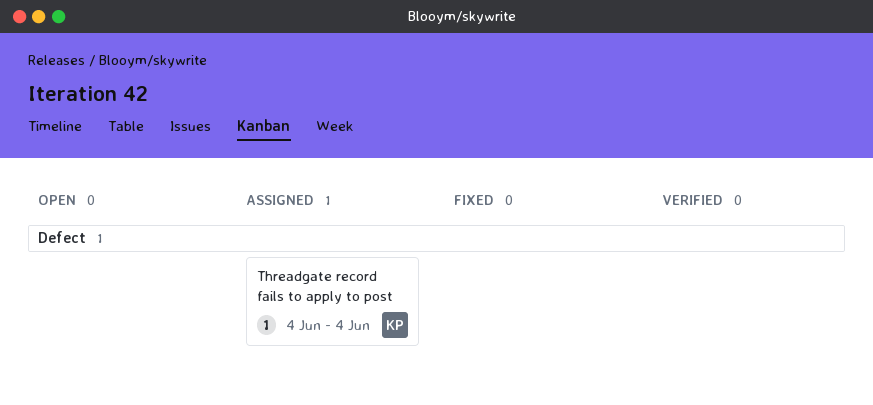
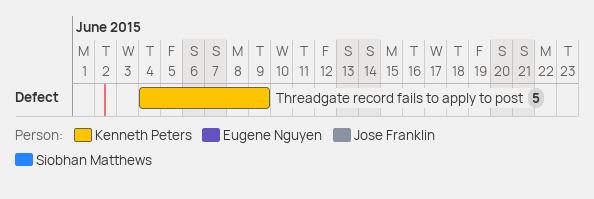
Threadgate record fails to apply to post, estimate: 1 -> 5
Threadgate record fails to apply to post, due: Jun 4 -> Jun 9

